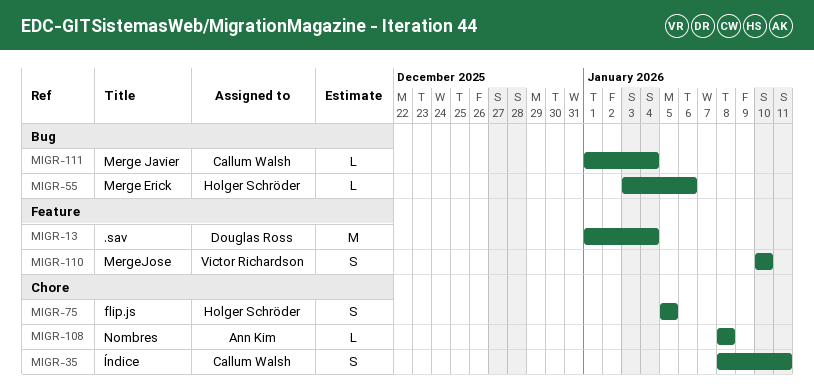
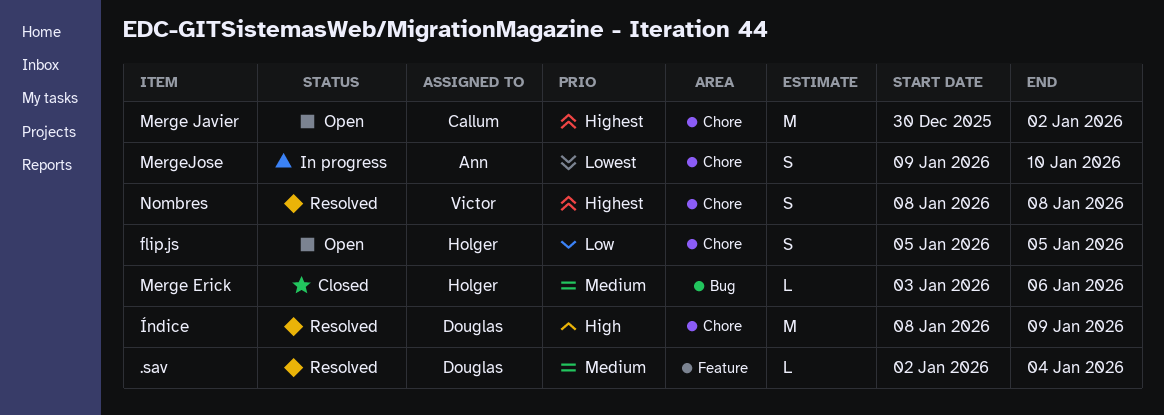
.sav, estimate: M -> L
.sav, start: Jan 1 -> Jan 2
Merge Javier, label: Bug -> Chore
Merge Javier, estimate: L -> M
Merge Javier, start: Jan 1 -> Dec 30
Merge Javier, due: Jan 4 -> Jan 2
MergeJose, owner: Victor Richardson -> Ann Kim
MergeJose, label: Feature -> Chore
MergeJose, start: Jan 10 -> Jan 9
Nombres, owner: Ann Kim -> Victor Richardson
Nombres, estimate: L -> S
Índice, owner: Callum Walsh -> Douglas Ross
Índice, estimate: S -> M
Índice, due: Jan 11 -> Jan 9

